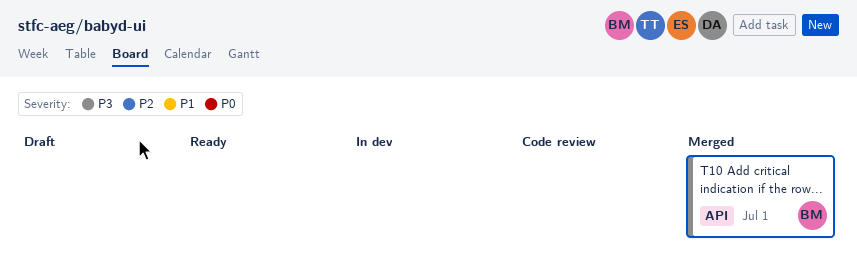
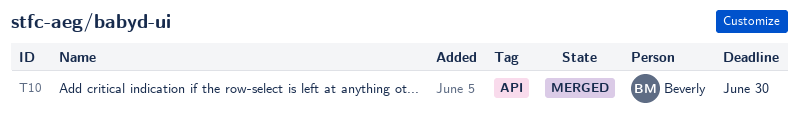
T10, due: Jul 1 -> Jun 30

